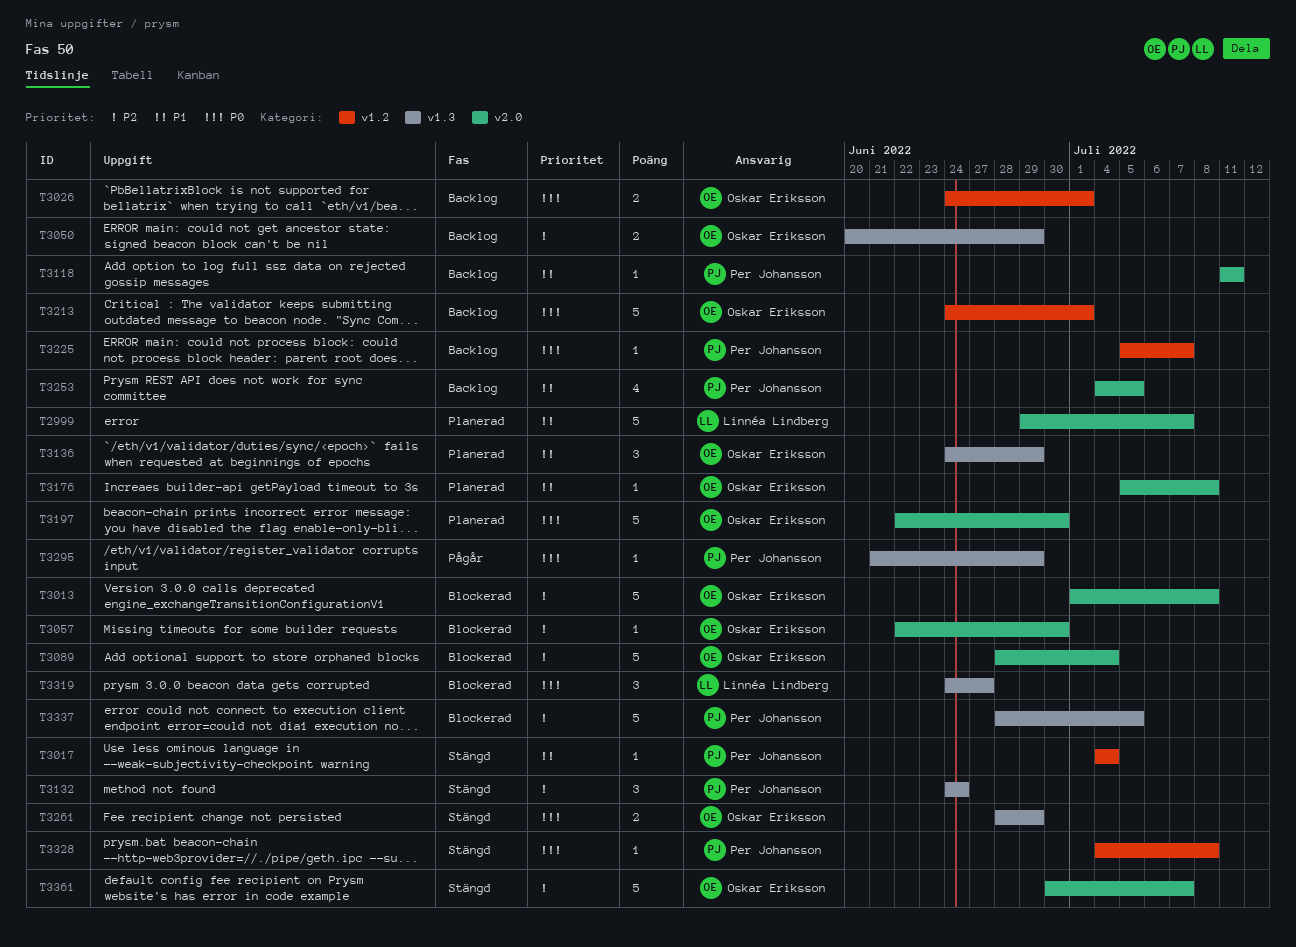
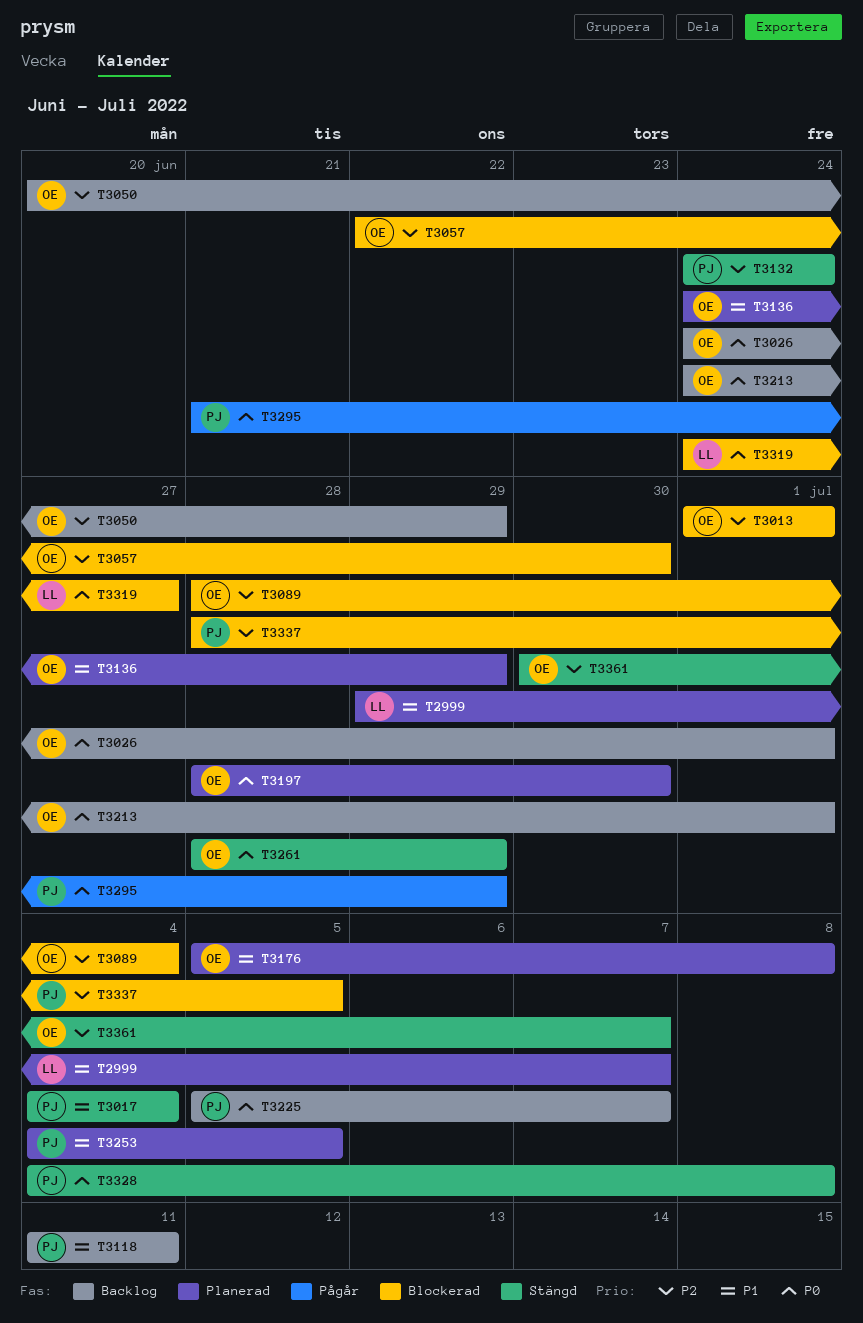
T3013, due: Jul 8 -> Jul 1
T3197, start: Jun 22 -> Jun 28
T3253, status: Backlog -> Planerad

